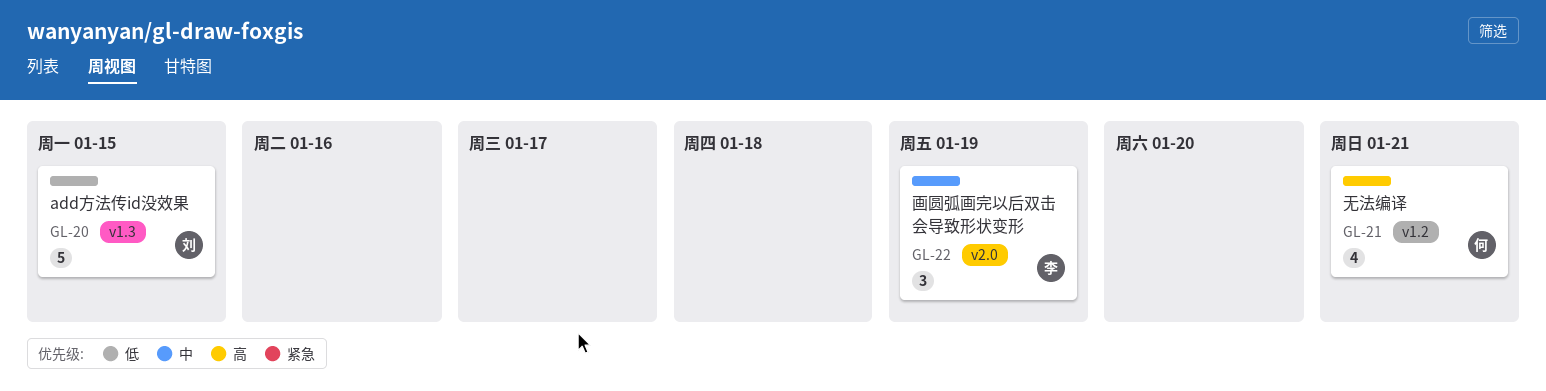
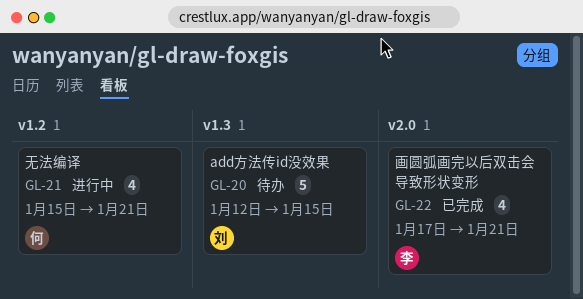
GL-22, estimate: 3 -> 4
GL-22, due: Jan 19 -> Jan 21

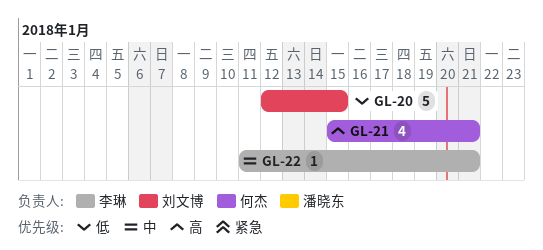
GL-22, estimate: 4 -> 1
GL-22, start: Jan 17 -> Jan 11

